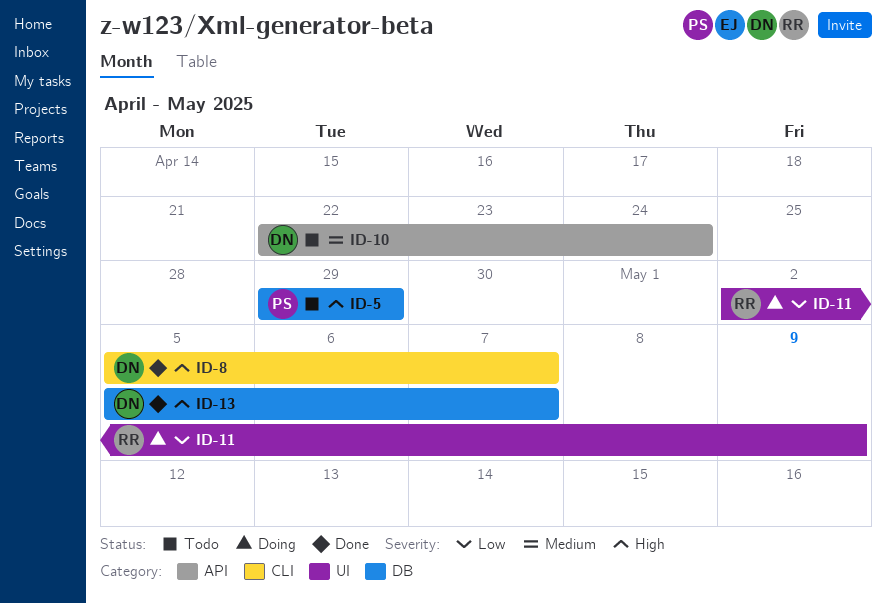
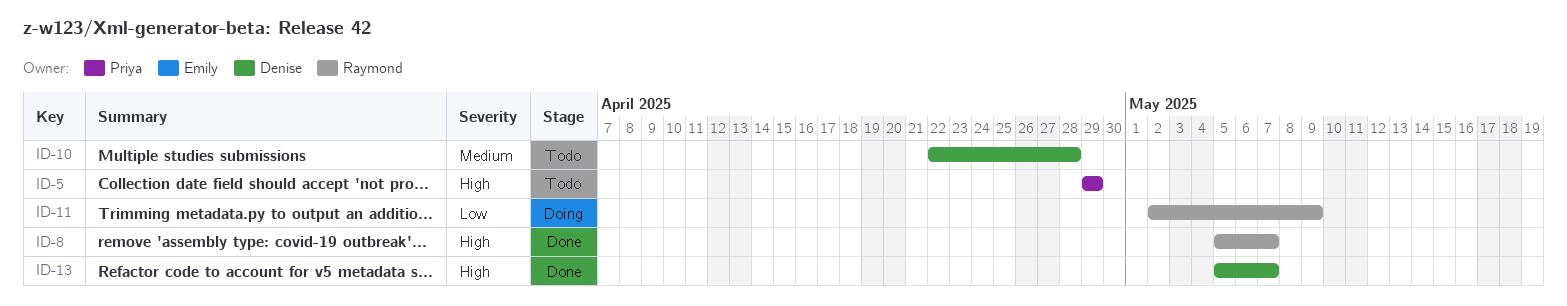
ID-8, owner: Denise -> Raymond
ID-10, due: Apr 24 -> Apr 28

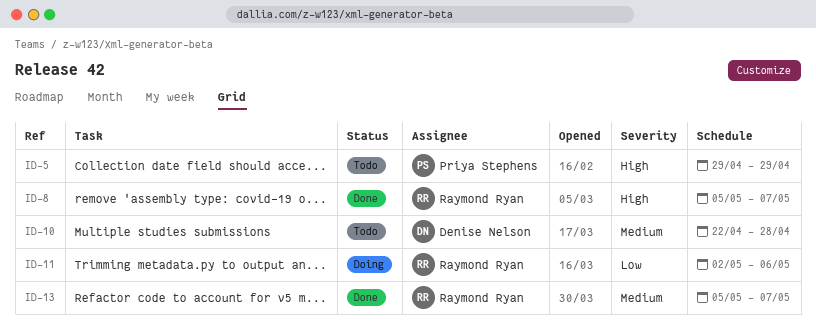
ID-11, due: May 9 -> May 6
ID-13, owner: Denise Nelson -> Raymond Ryan
ID-13, priority: High -> Medium

